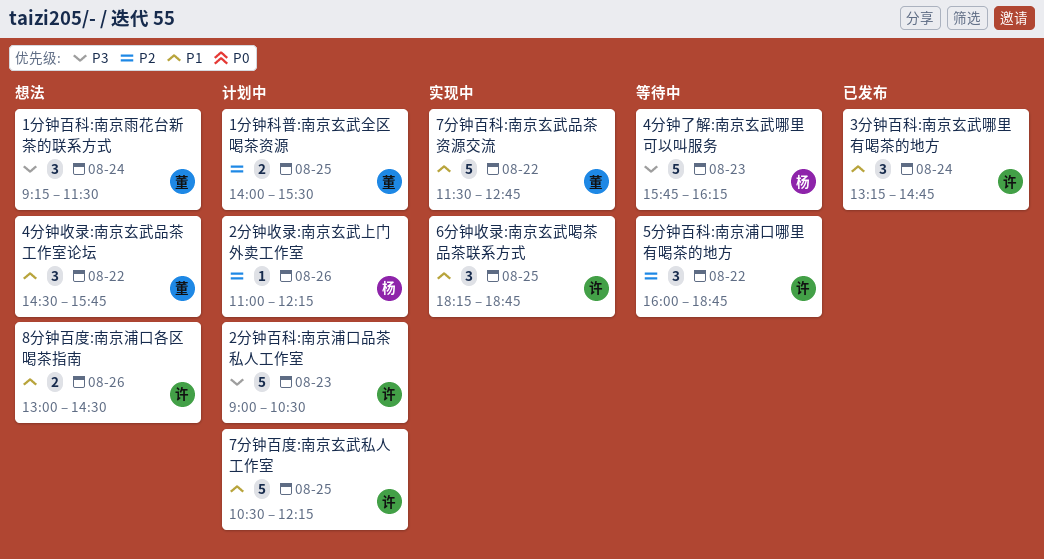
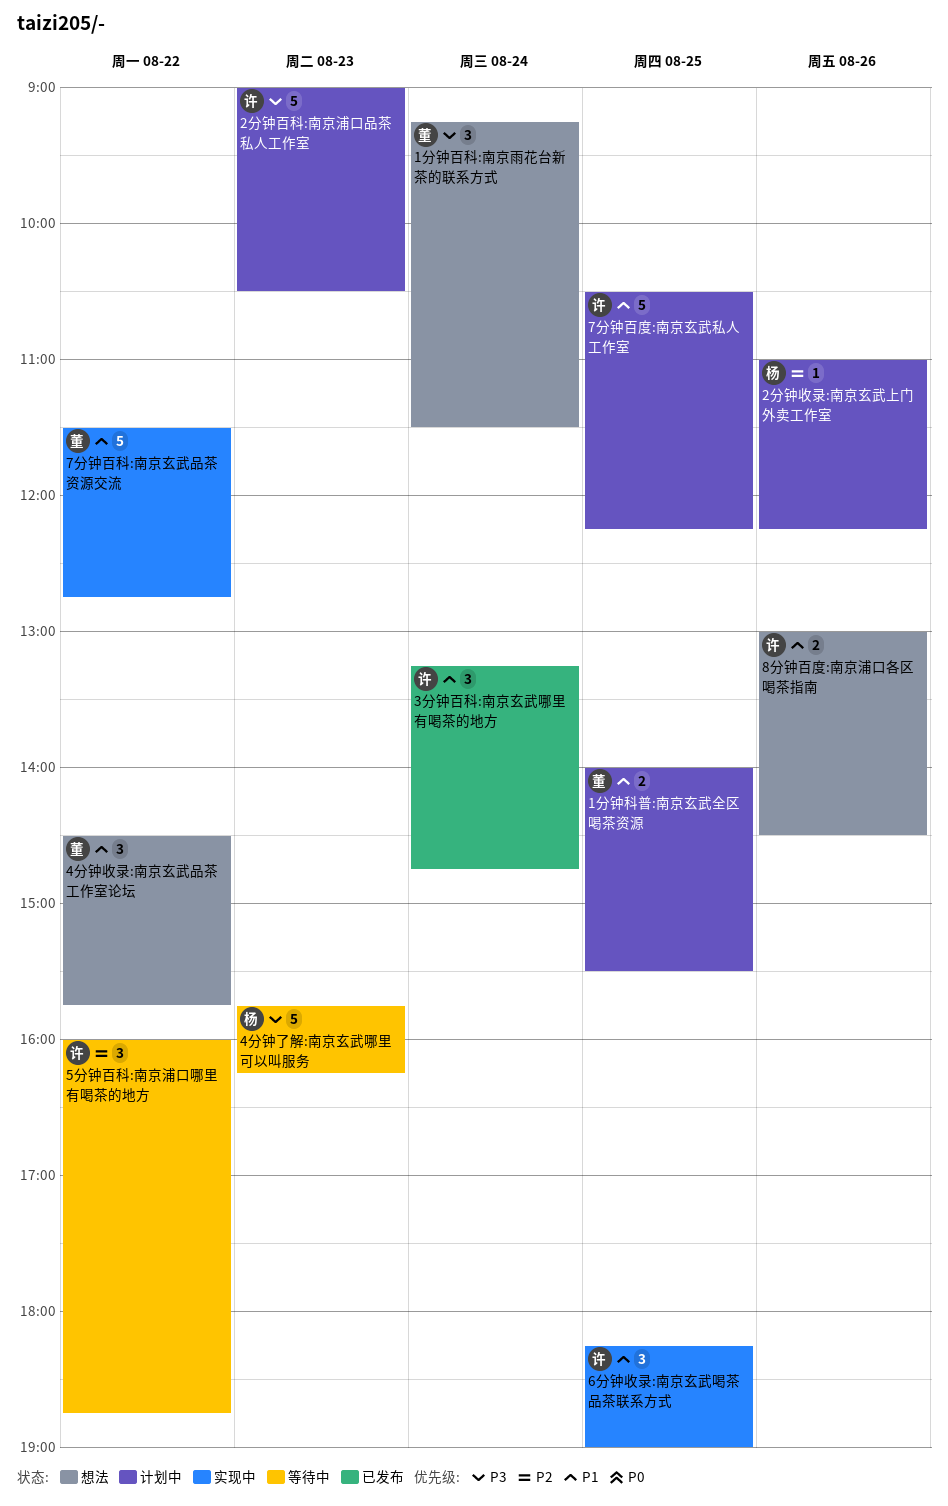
1分钟科普:南京玄武全区喝茶资源, priority: P2 -> P1
6分钟收录:南京玄武喝茶品茶联系方式, ends: 18:45 -> 19:00

